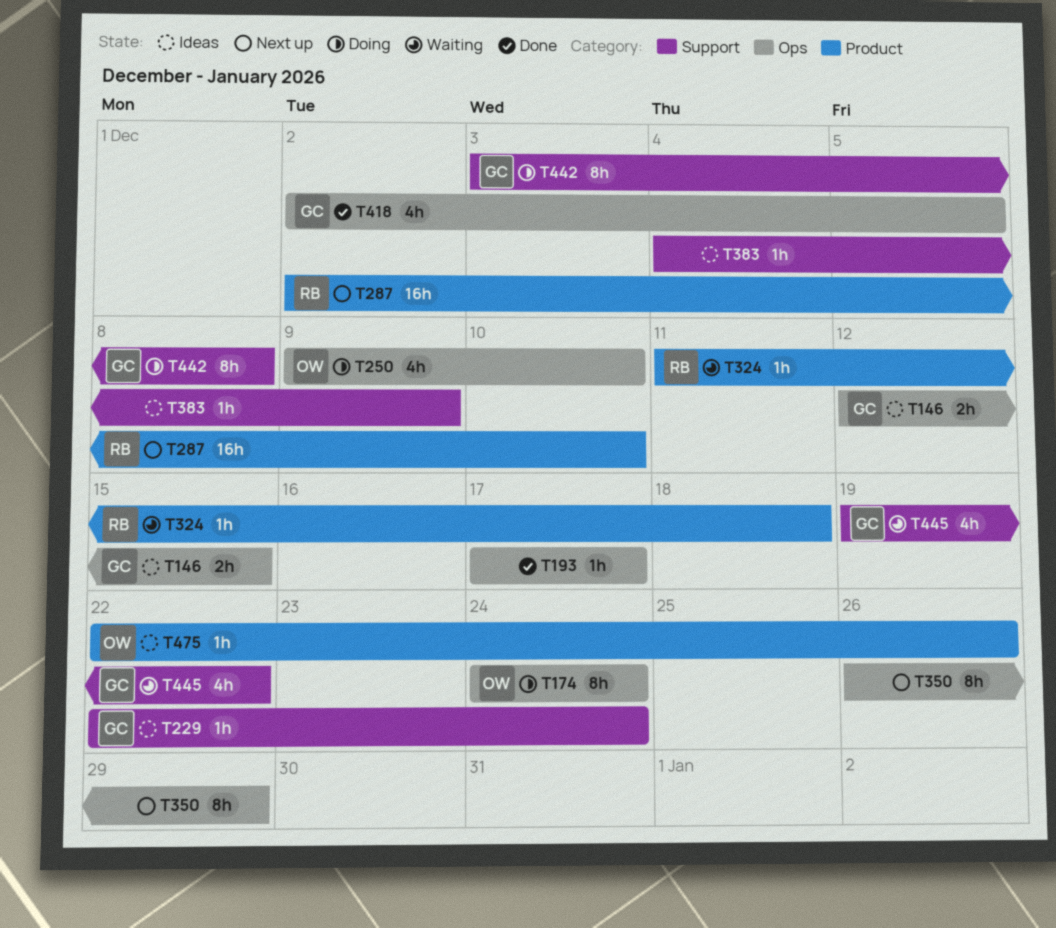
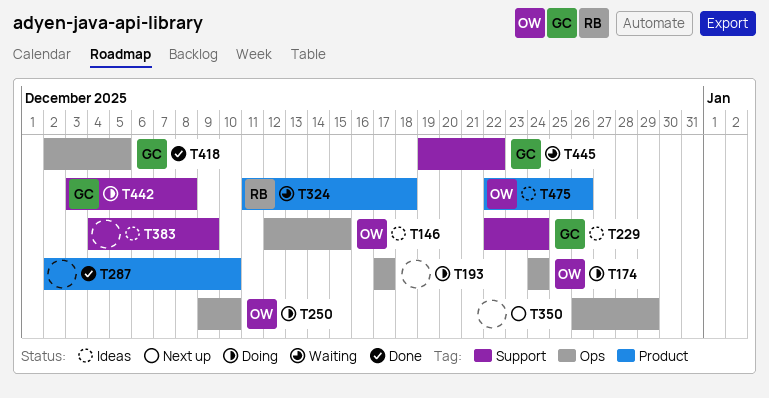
T146, owner: GC -> OW
T193, status: Done -> Doing
T287, status: Next up -> Done
T287, owner: RB -> none

